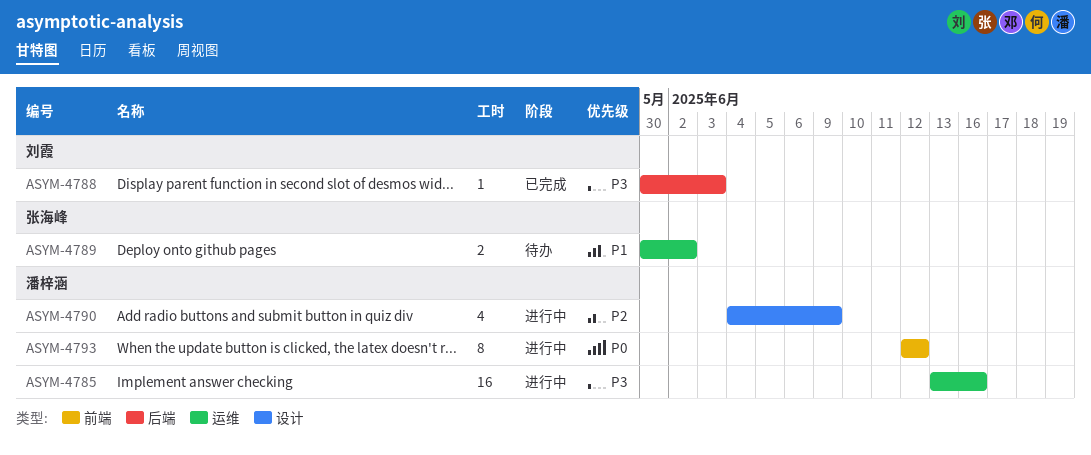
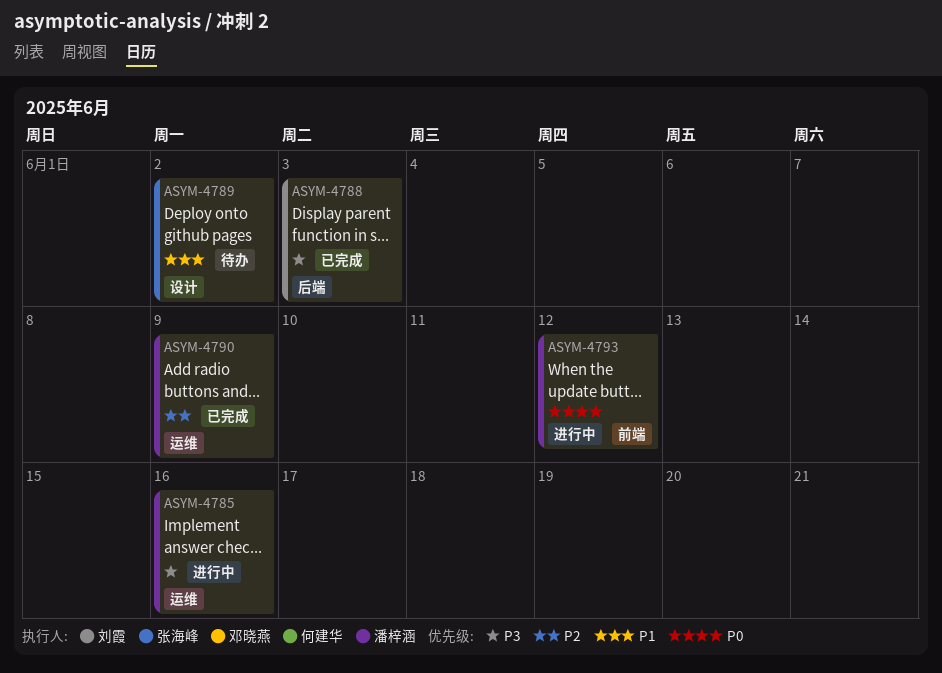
ASYM-4789, label: 运维 -> 设计
ASYM-4790, status: 进行中 -> 已完成
ASYM-4790, label: 设计 -> 运维

